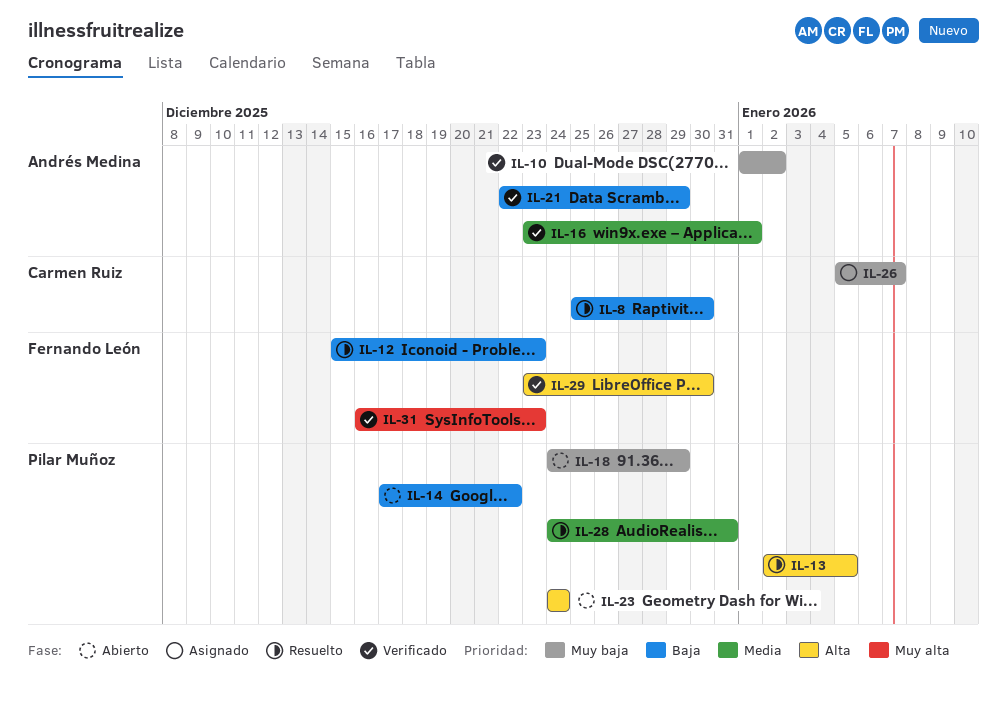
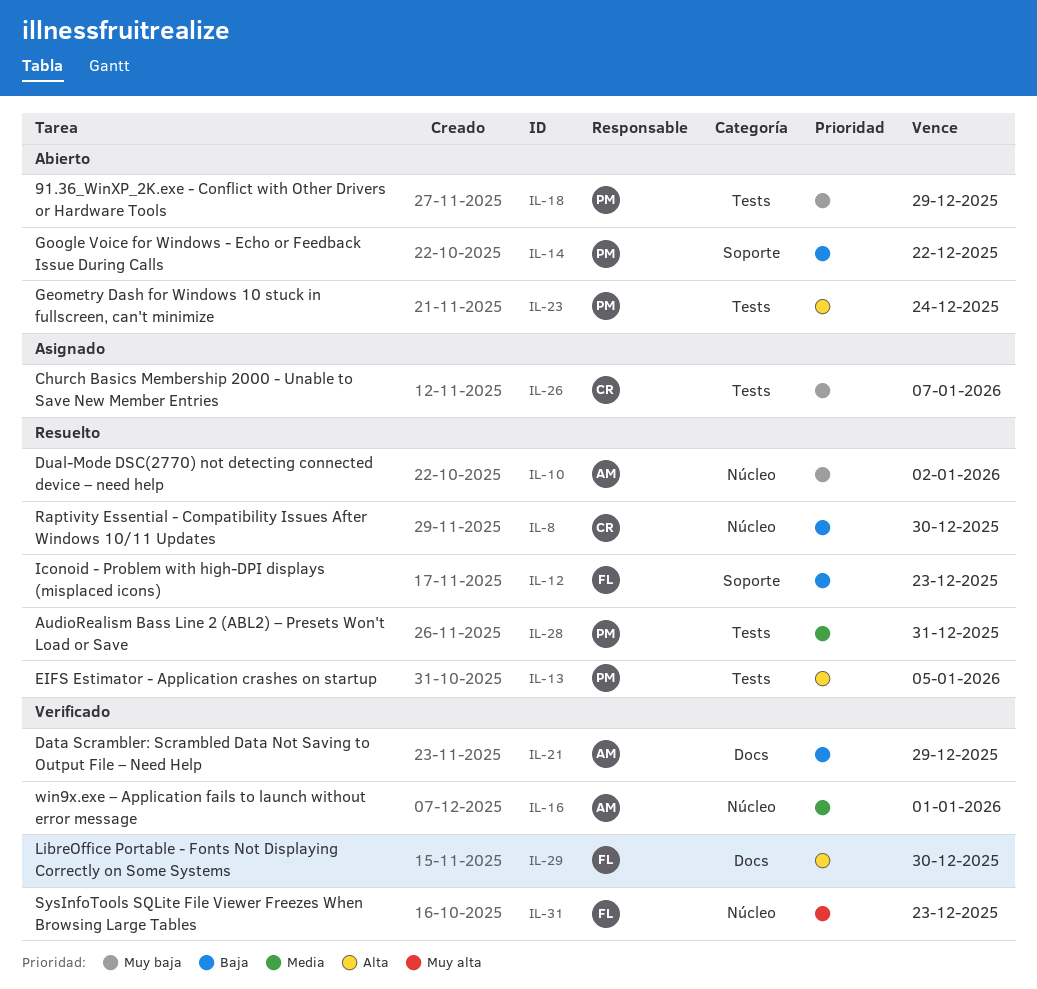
IL-10, status: Verificado -> Resuelto

